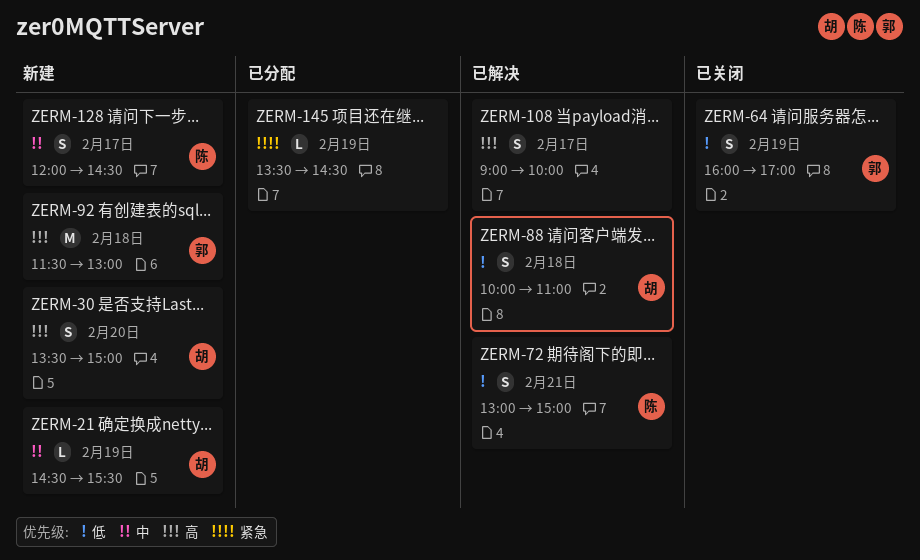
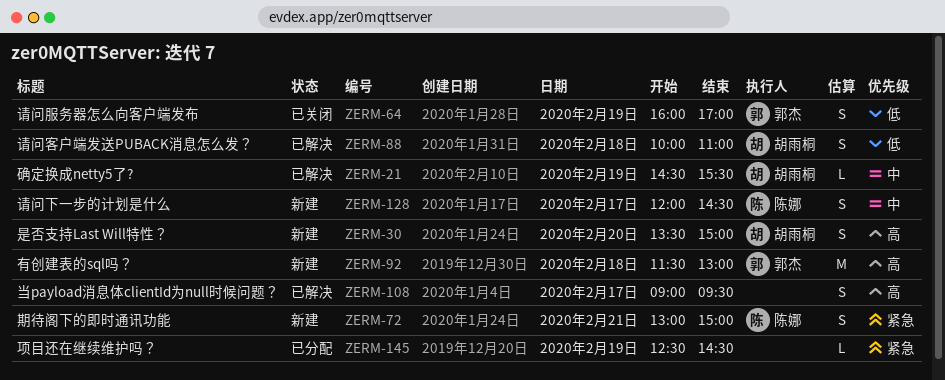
ZERM-21, status: 新建 -> 已解决
ZERM-72, status: 已解决 -> 新建
ZERM-72, priority: 低 -> 紧急
ZERM-108, ends: 10:00 -> 09:30
ZERM-145, begins: 13:30 -> 12:30

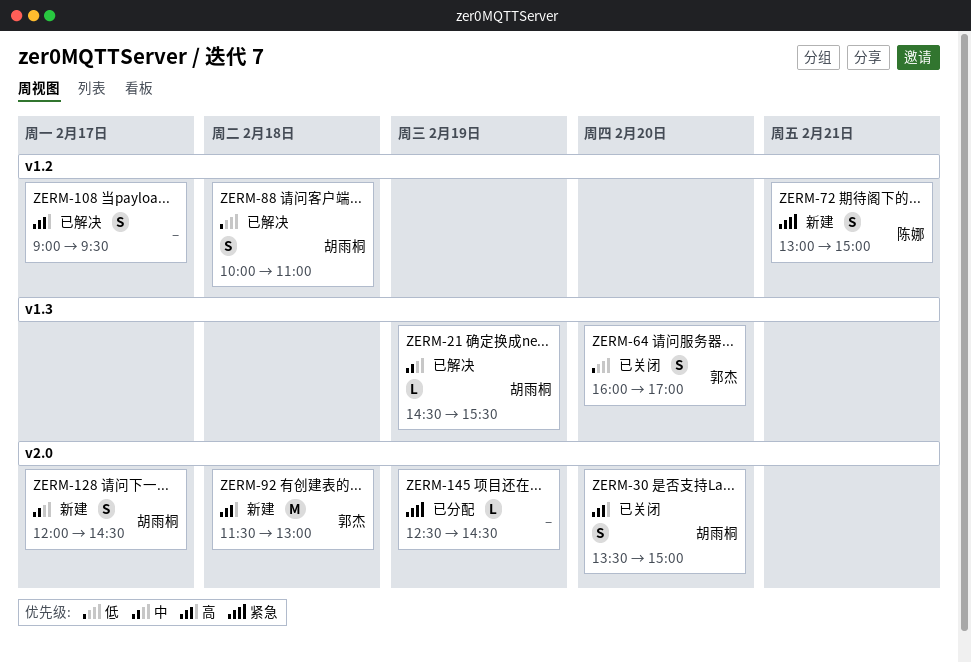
ZERM-30, status: 新建 -> 已关闭
ZERM-64, day: Feb 19 -> Feb 20
ZERM-128, owner: 陈娜 -> 胡雨桐

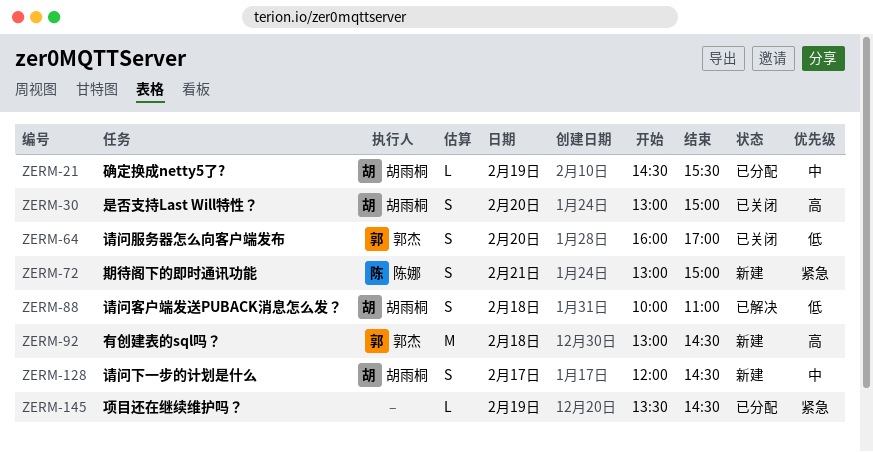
ZERM-21, status: 已解决 -> 已分配
ZERM-30, begins: 13:30 -> 13:00
ZERM-92, begins: 11:30 -> 13:00
ZERM-92, ends: 13:00 -> 14:30
ZERM-108: present -> none
ZERM-145, begins: 12:30 -> 13:30

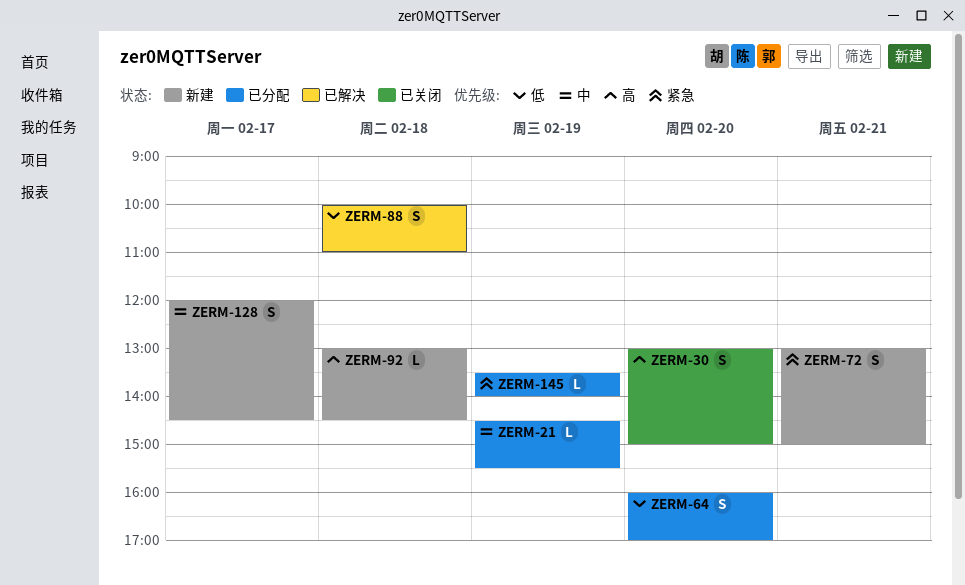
ZERM-64, status: 已关闭 -> 已分配
ZERM-92, estimate: M -> L
ZERM-145, ends: 14:30 -> 14:00

